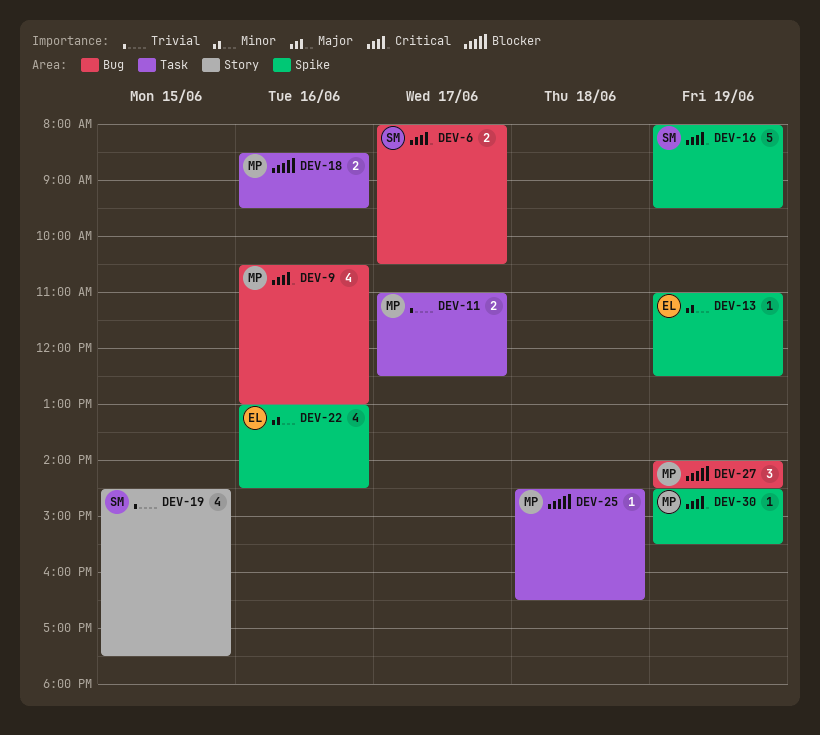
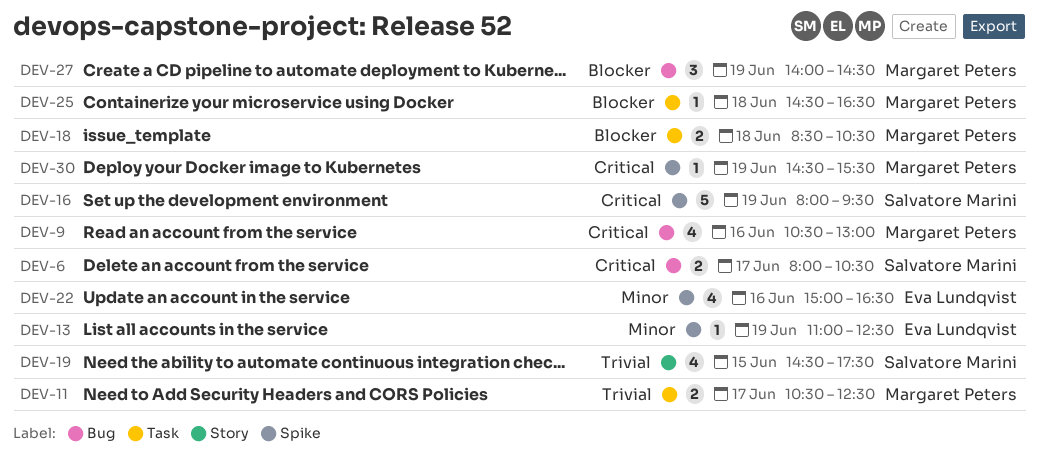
DEV-11, begins: 11:00 -> 10:30
DEV-18, day: Jun 16 -> Jun 18
DEV-18, ends: 09:30 -> 10:30
DEV-22, begins: 13:00 -> 15:00
DEV-22, ends: 14:30 -> 16:30

